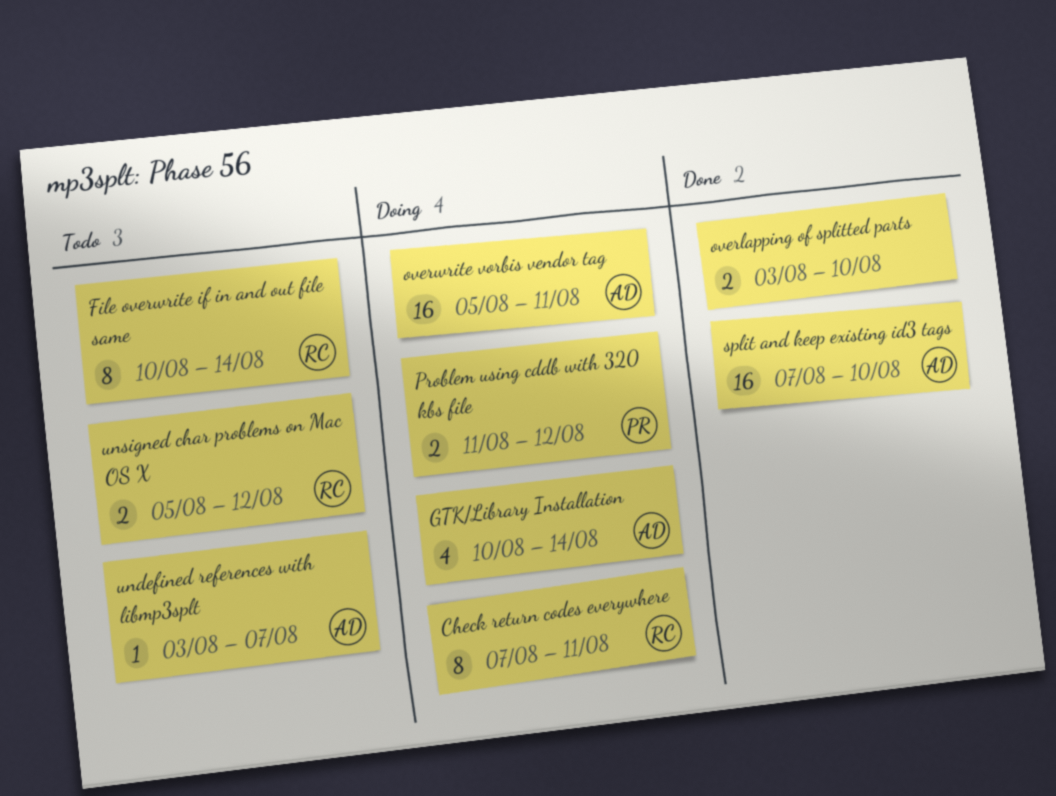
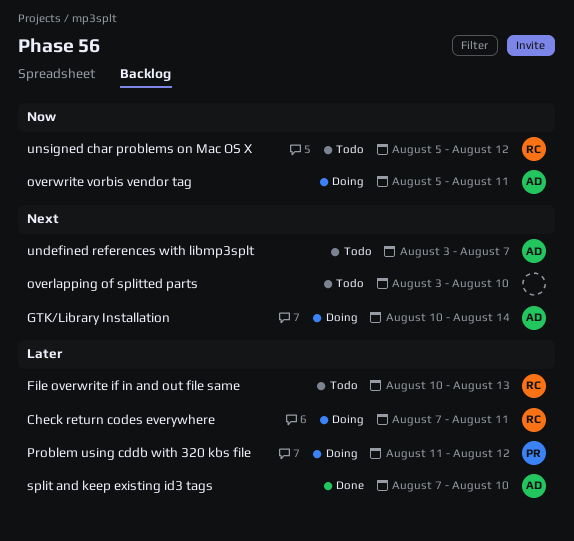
File overwrite if in and out file same, due: Aug 14 -> Aug 13
overlapping of splitted parts, status: Done -> Todo

